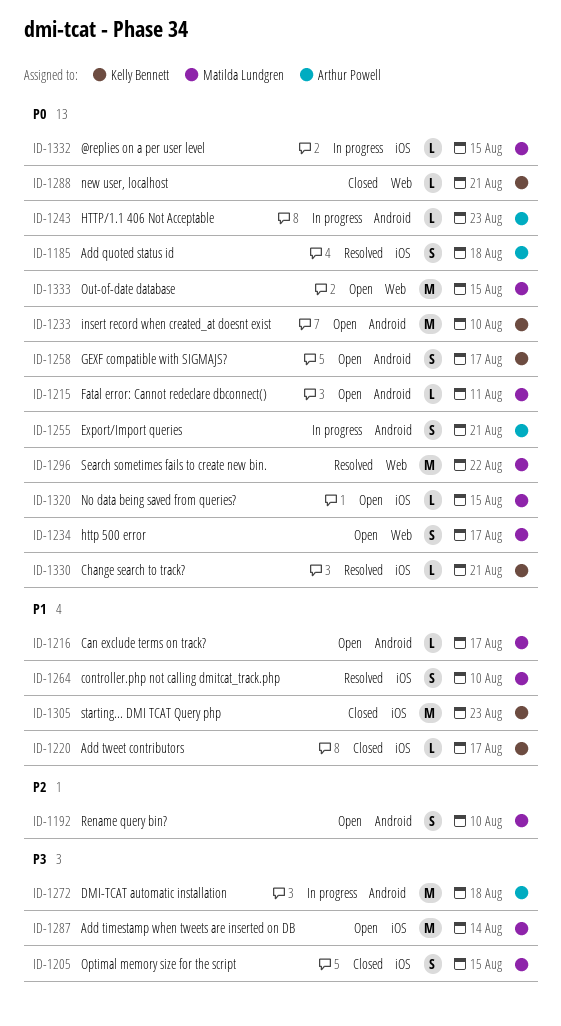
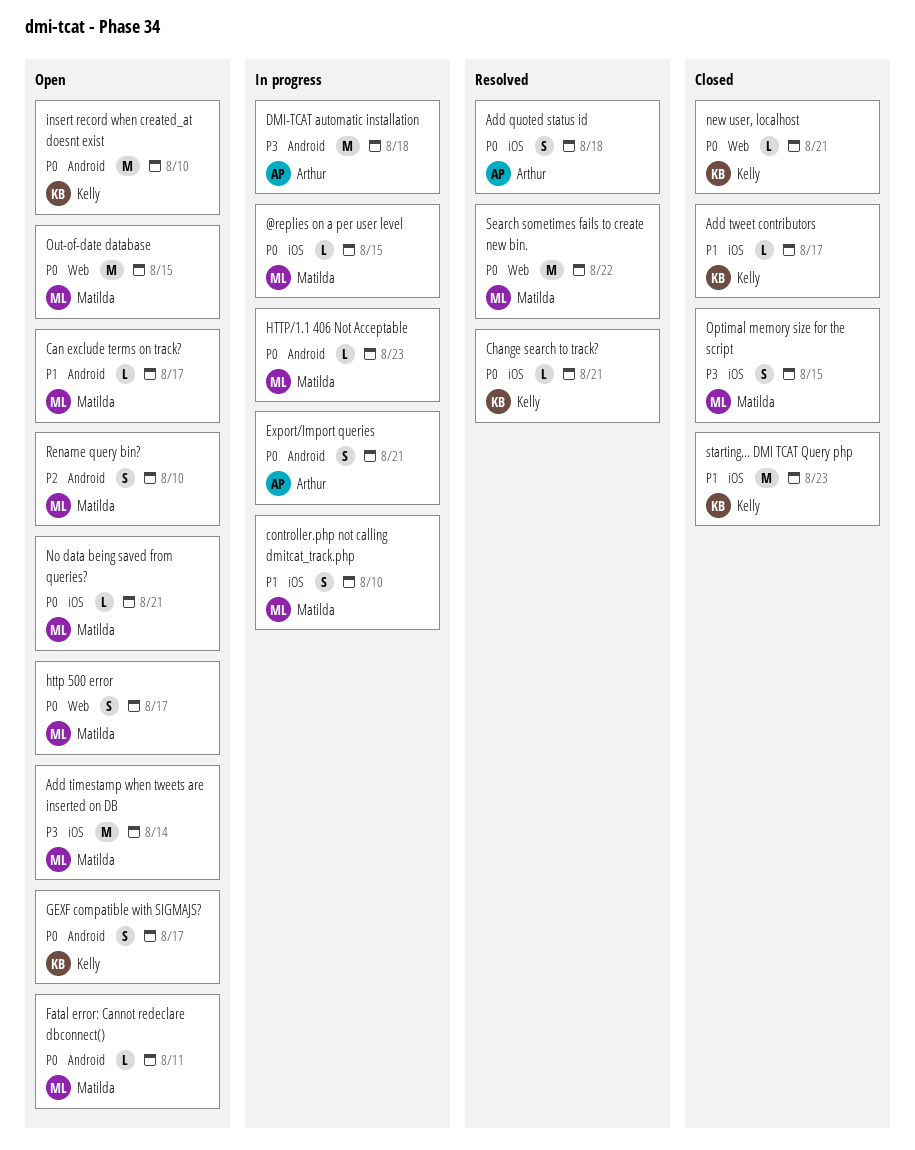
controller.php not calling dmitcat_track.php, status: Resolved -> In progress
HTTP/1.1 406 Not Acceptable, owner: Arthur Powell -> Matilda Lundgren
No data being saved from queries?, due: Aug 15 -> Aug 21

